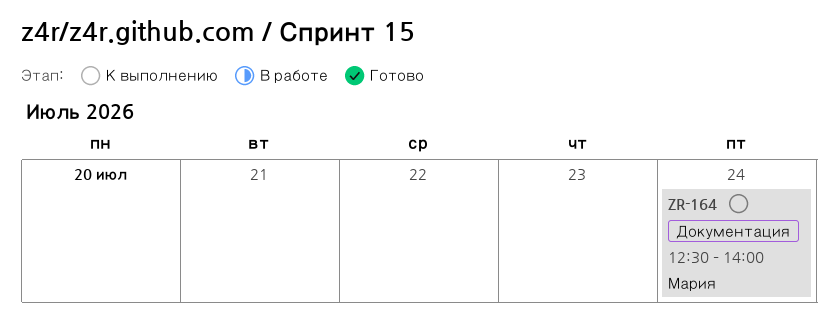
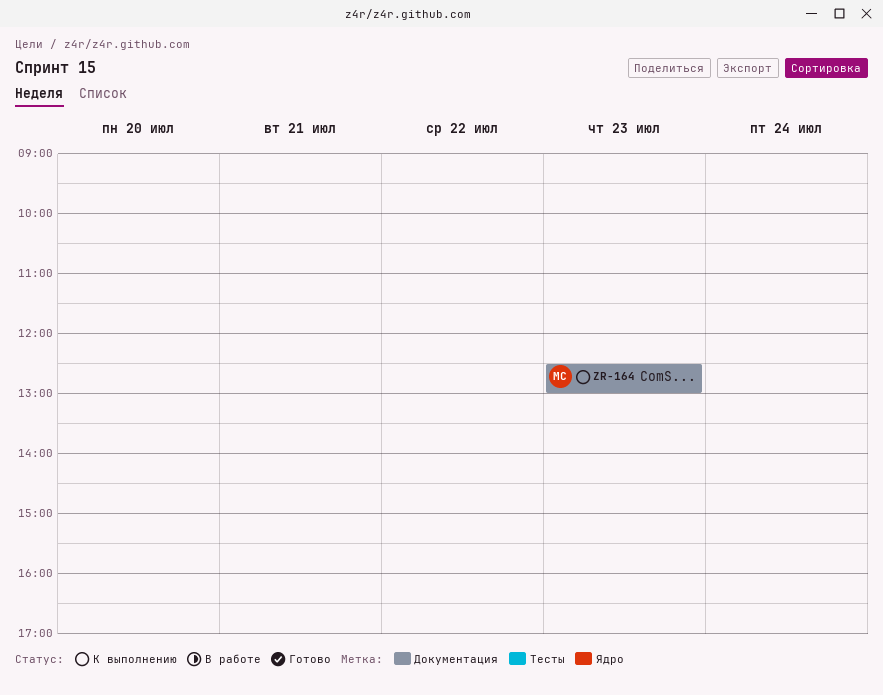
ZR-164, day: Jul 24 -> Jul 23
ZR-164, ends: 14:00 -> 13:00

